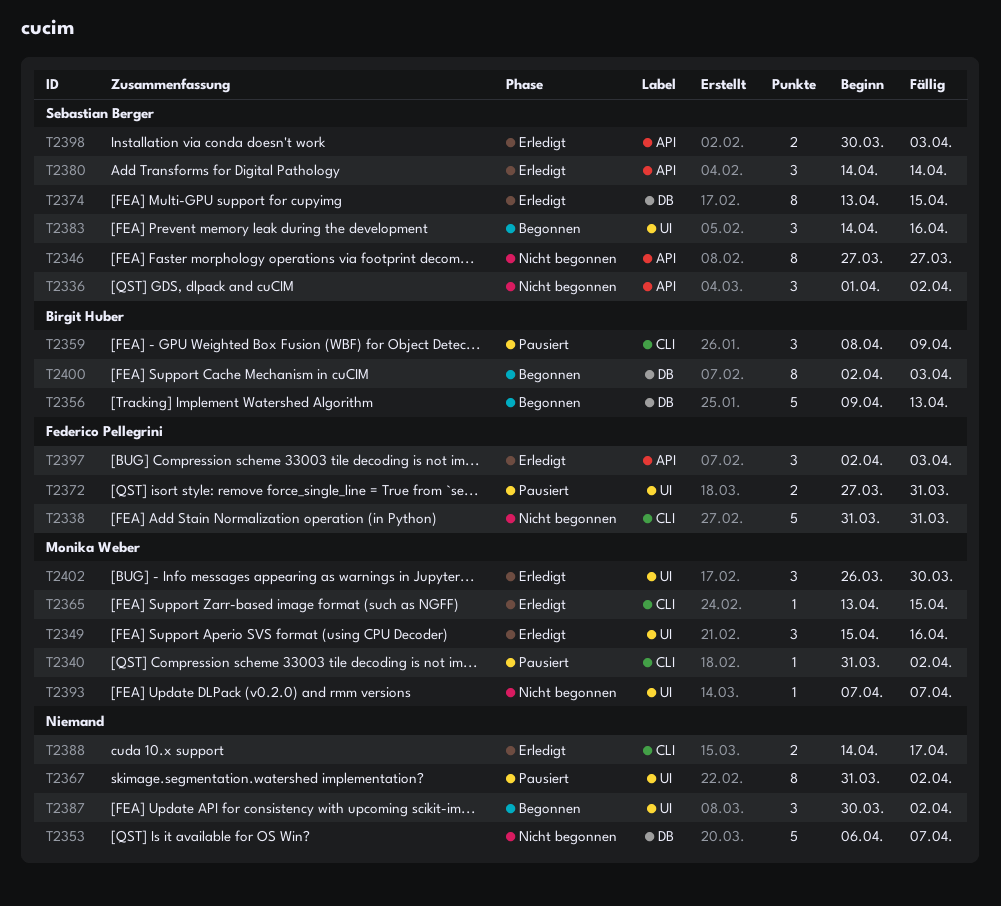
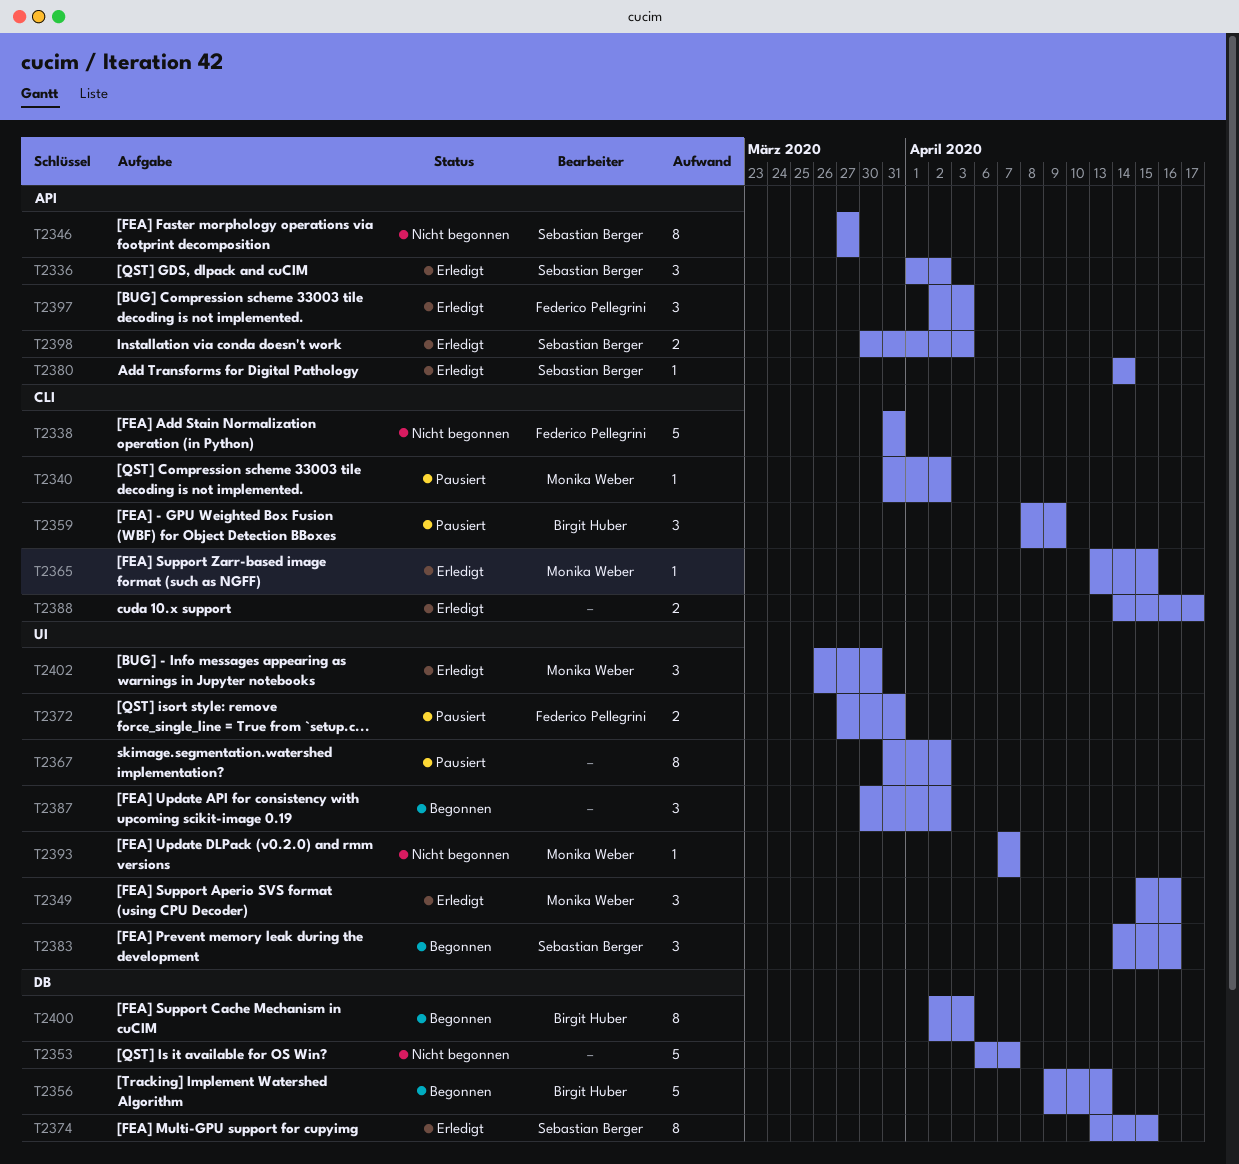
T2336, status: Nicht begonnen -> Erledigt
T2380, estimate: 3 -> 1

